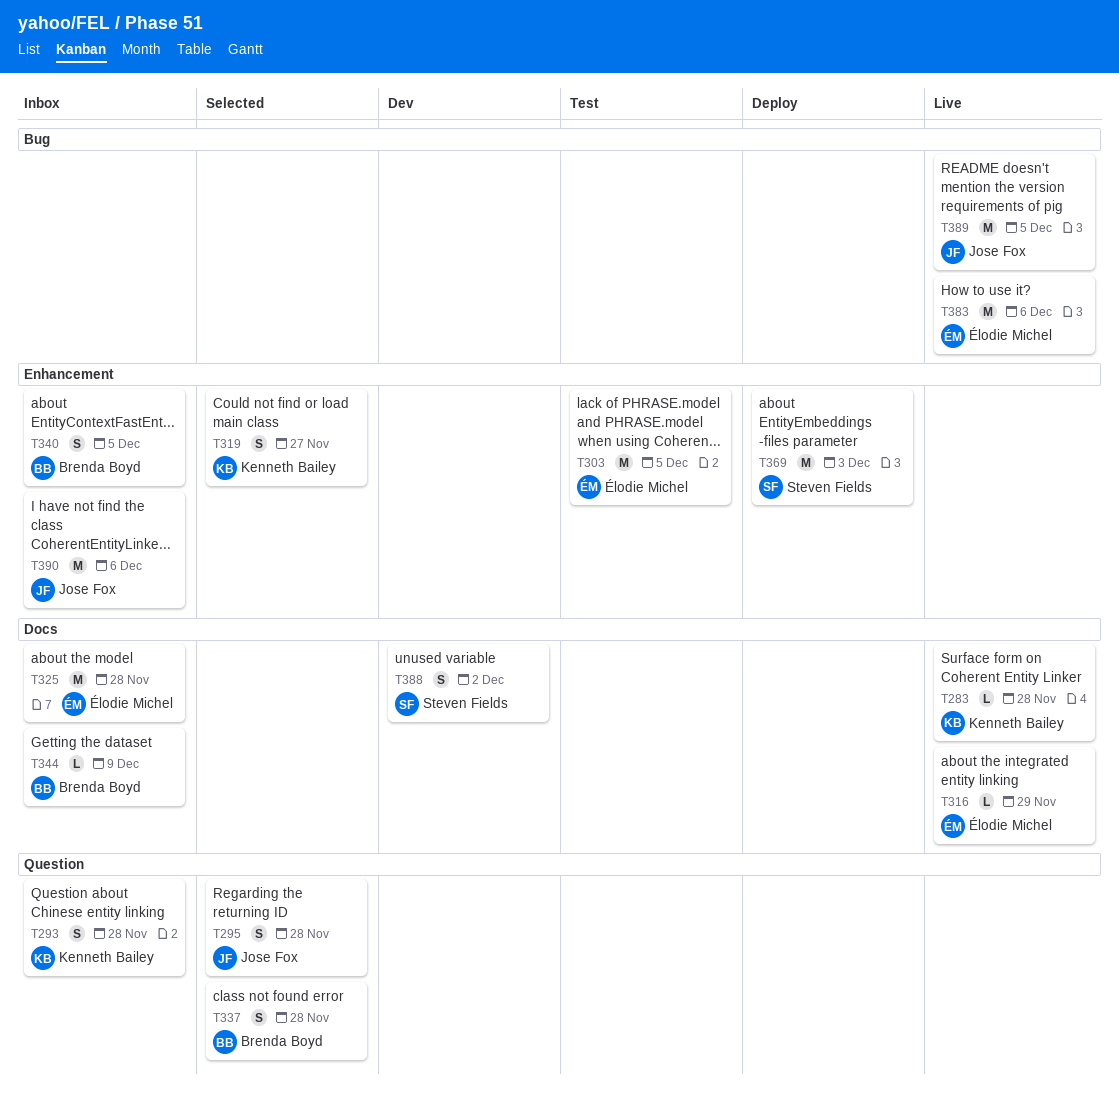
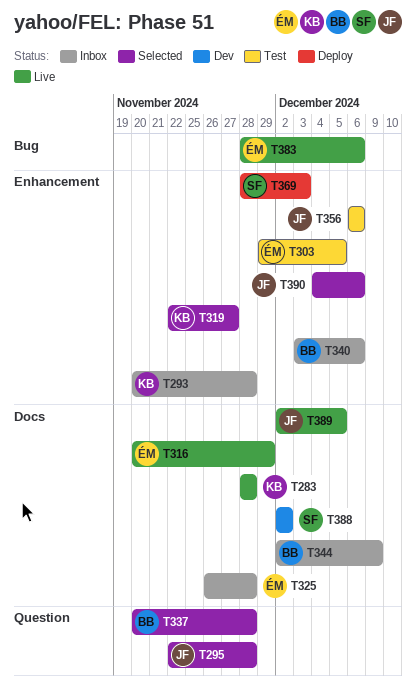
T293, label: Question -> Enhancement
T340, due: Dec 5 -> Dec 6
T356: none -> present
T389, label: Bug -> Docs
T390, status: Inbox -> Selected

